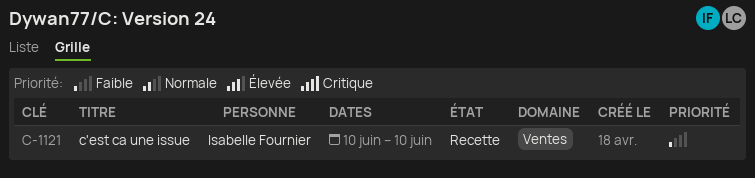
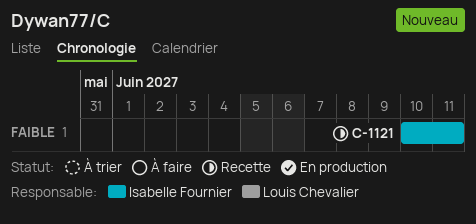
C-1121, due: Jun 10 -> Jun 11

